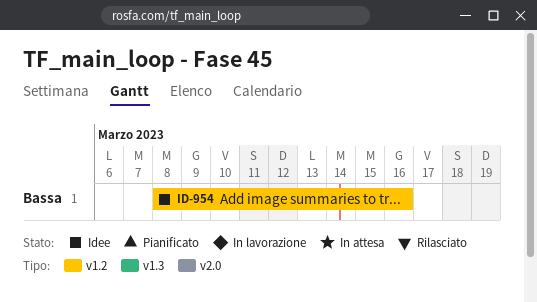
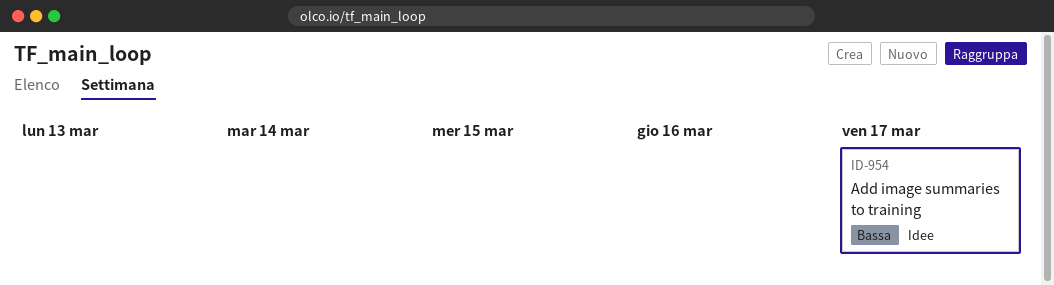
ID-954, due: Mar 16 -> Mar 17

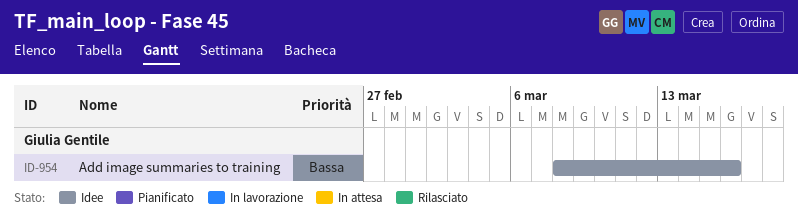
ID-954, due: Mar 17 -> Mar 16

